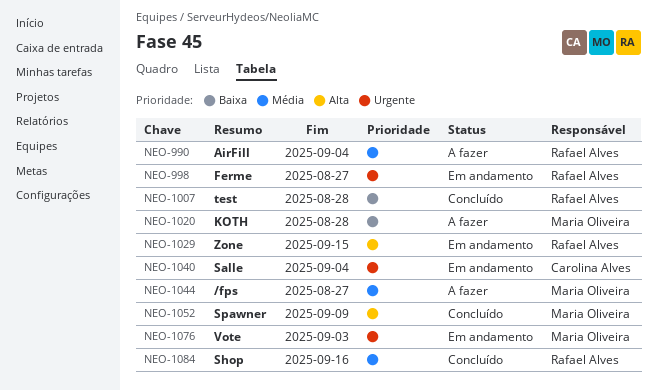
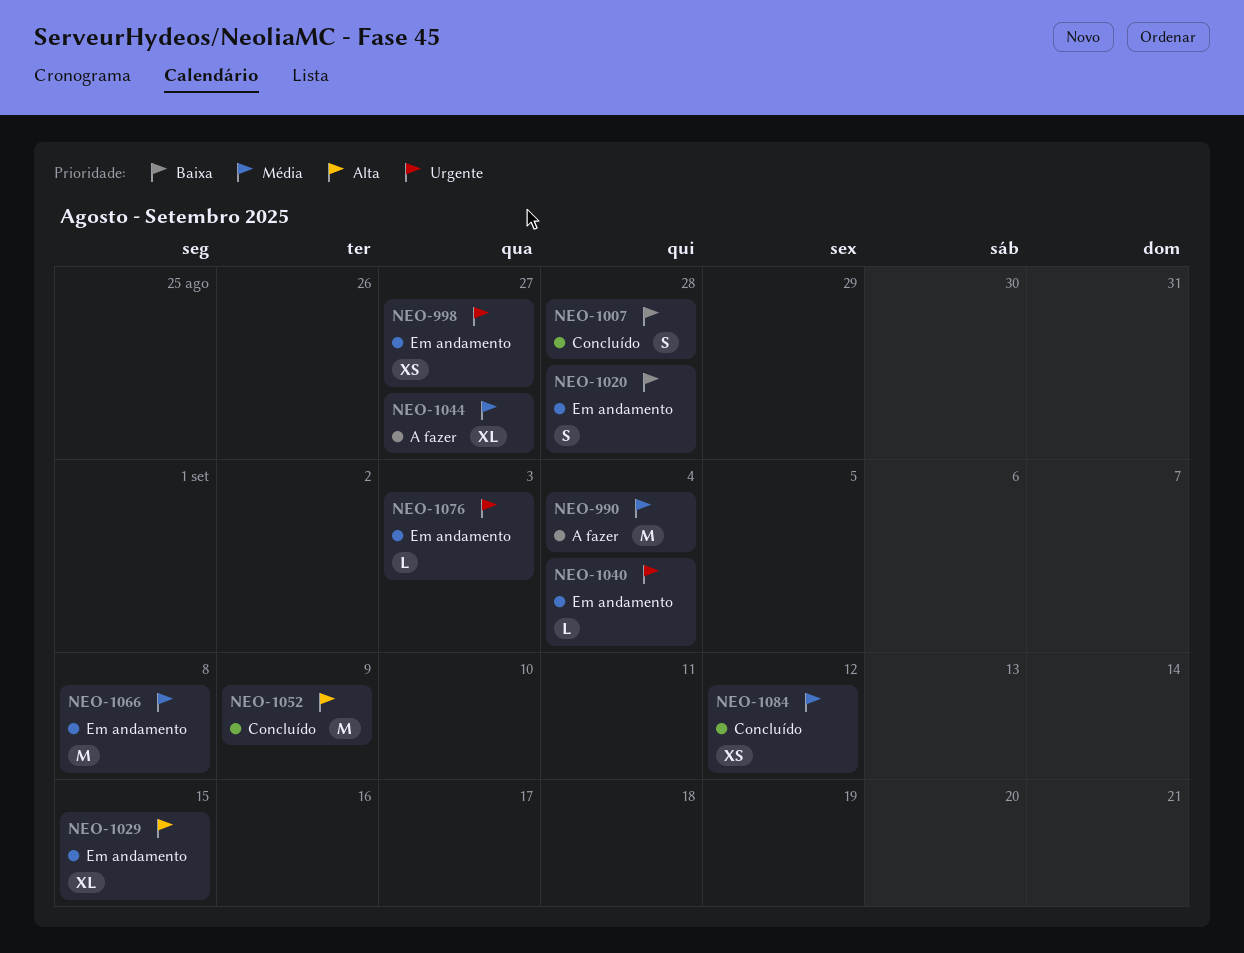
NEO-1020, status: A fazer -> Em andamento
NEO-1066: none -> present
NEO-1084, due: Sep 16 -> Sep 12

